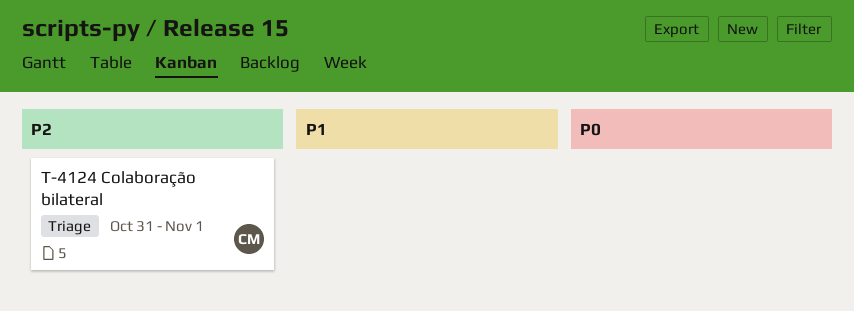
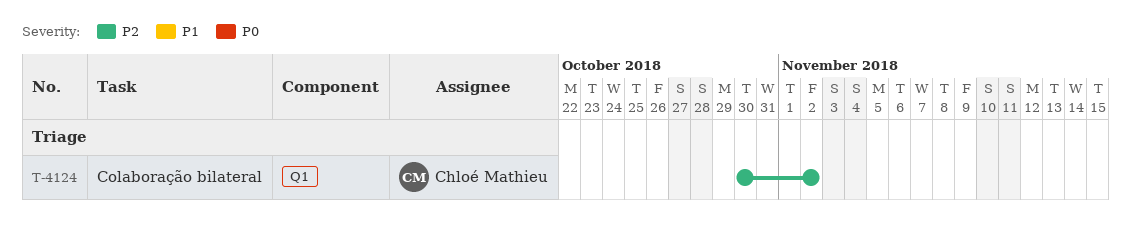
T-4124, start: Oct 31 -> Oct 30
T-4124, due: Nov 1 -> Nov 2

